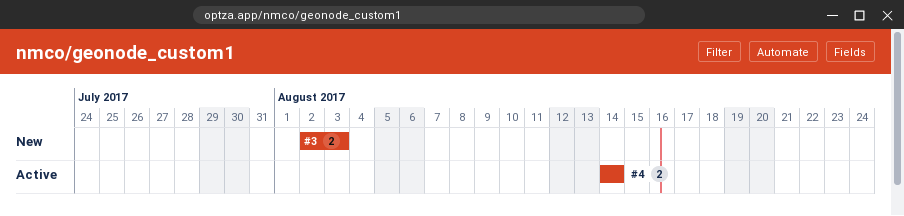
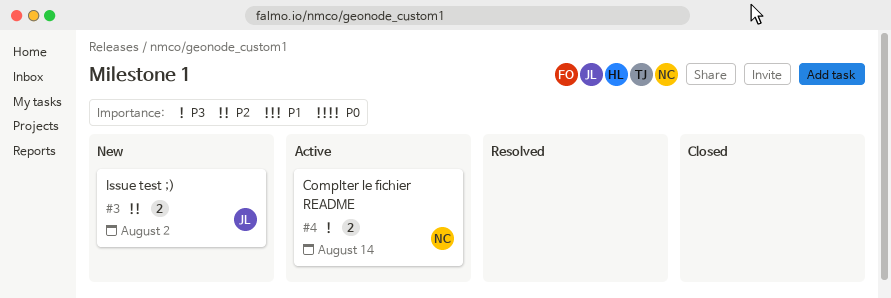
#3, due: Aug 3 -> Aug 2

